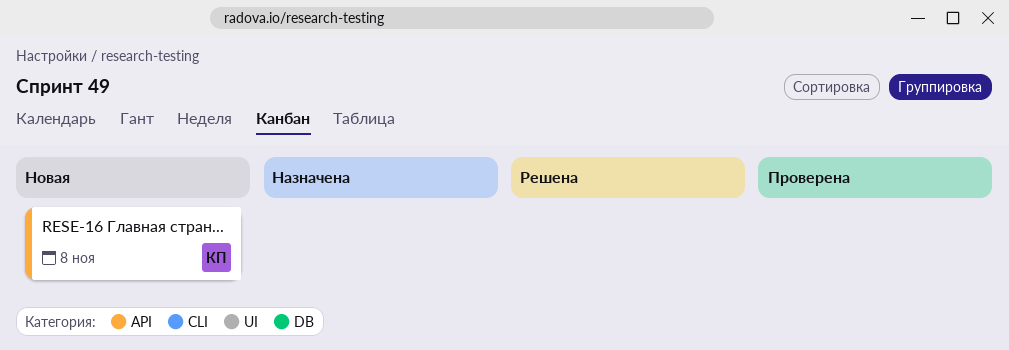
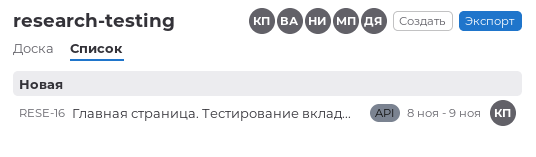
RESE-16, due: Nov 8 -> Nov 9

